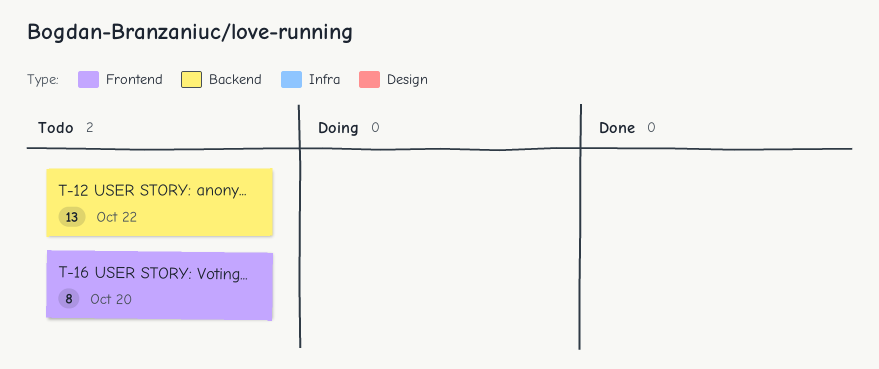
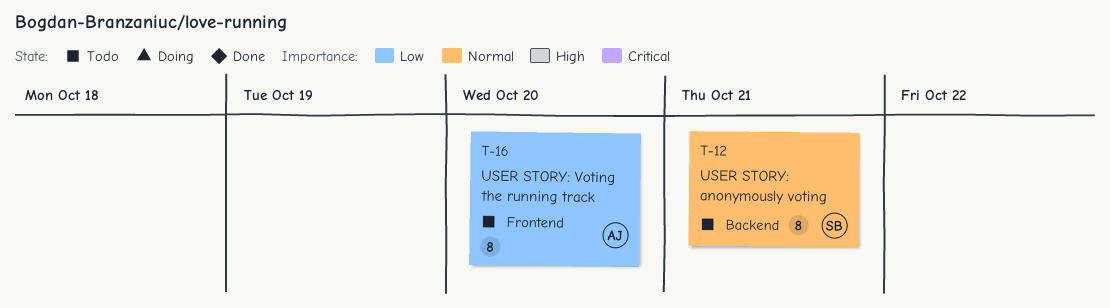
T-12, estimate: 13 -> 8
T-12, due: Oct 22 -> Oct 21

